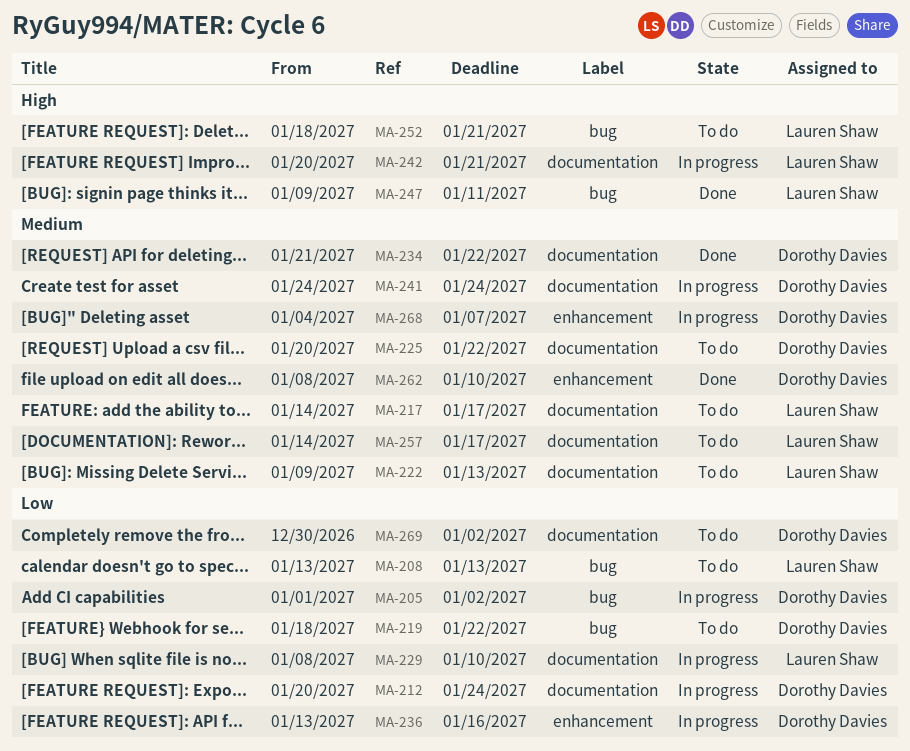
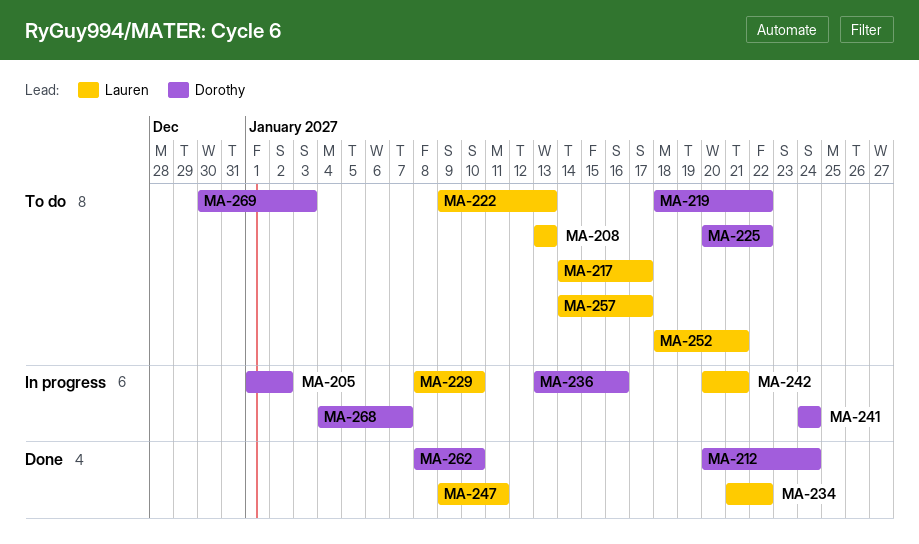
MA-212, status: In progress -> Done
MA-234, owner: Dorothy Davies -> Lauren Shaw
MA-269, due: Jan 2 -> Jan 3

